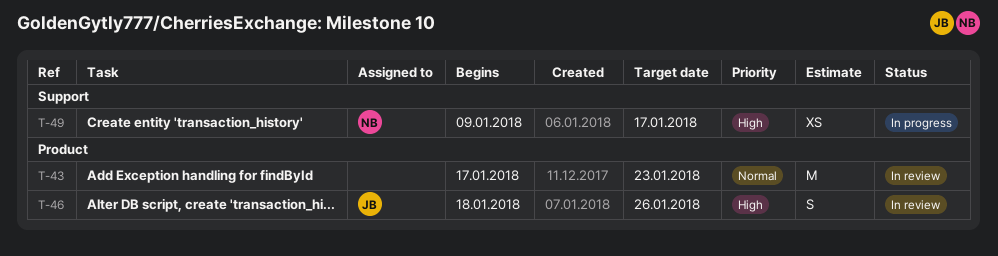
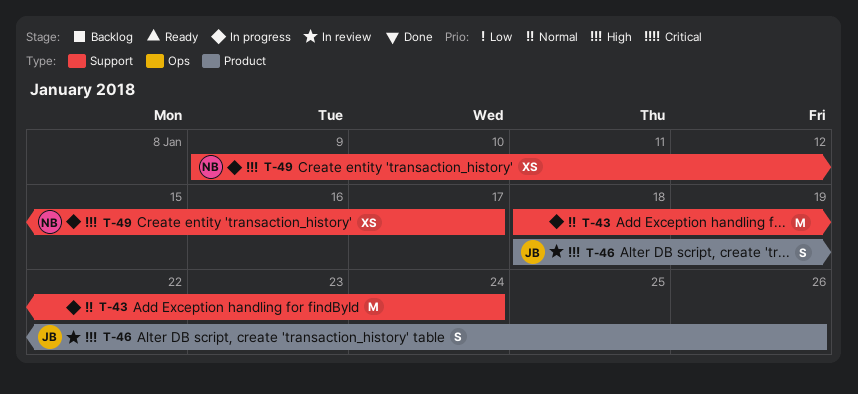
T-43, status: In review -> In progress
T-43, label: Product -> Support
T-43, start: Jan 17 -> Jan 18
T-43, due: Jan 23 -> Jan 24

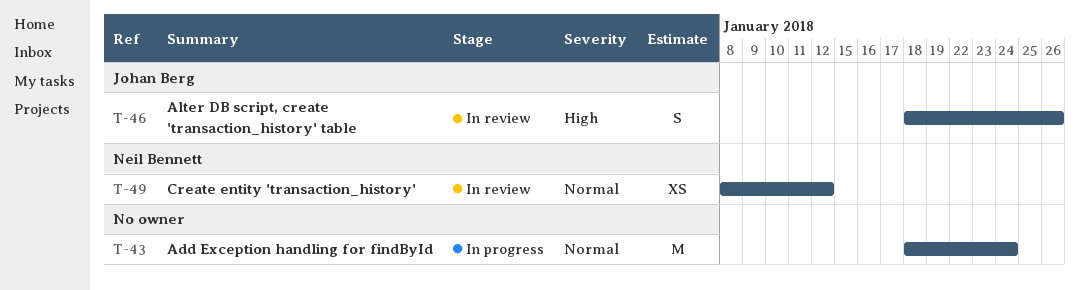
T-49, status: In progress -> In review
T-49, priority: High -> Normal
T-49, start: Jan 9 -> Jan 8
T-49, due: Jan 17 -> Jan 12

